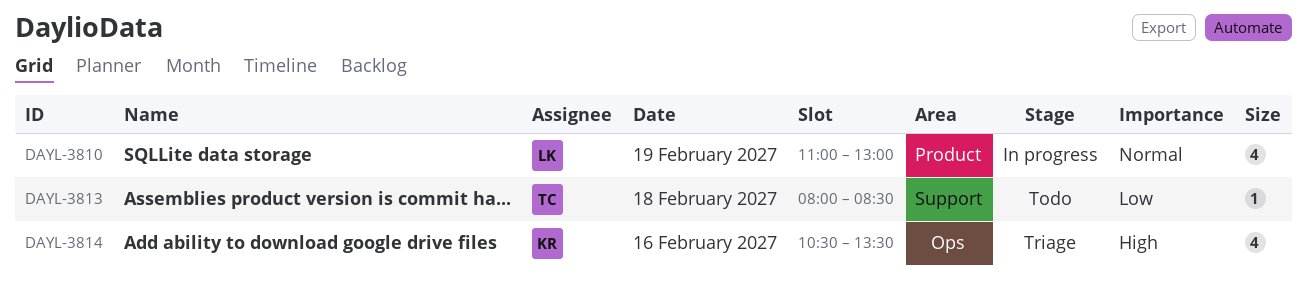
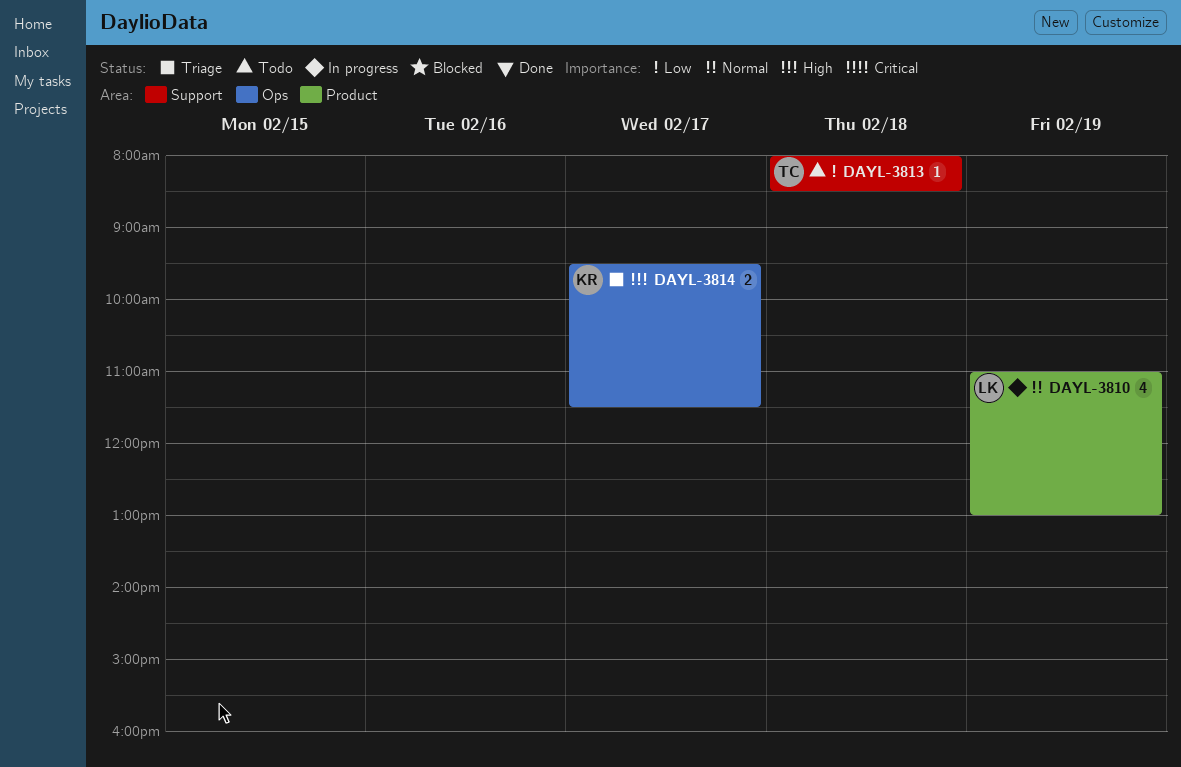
DAYL-3814, estimate: 4 -> 2
DAYL-3814, day: Feb 16 -> Feb 17
DAYL-3814, begins: 10:30 -> 09:30
DAYL-3814, ends: 13:30 -> 11:30

